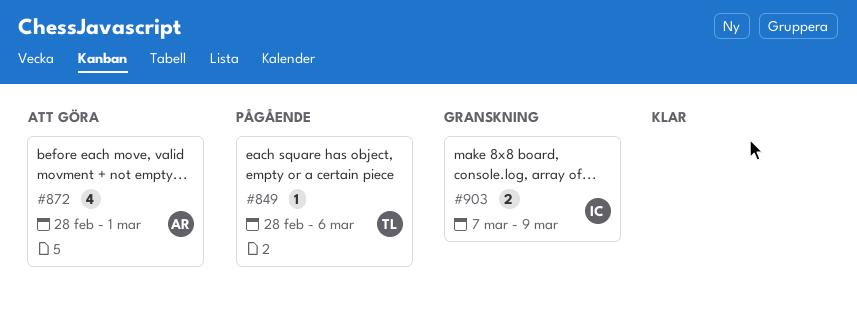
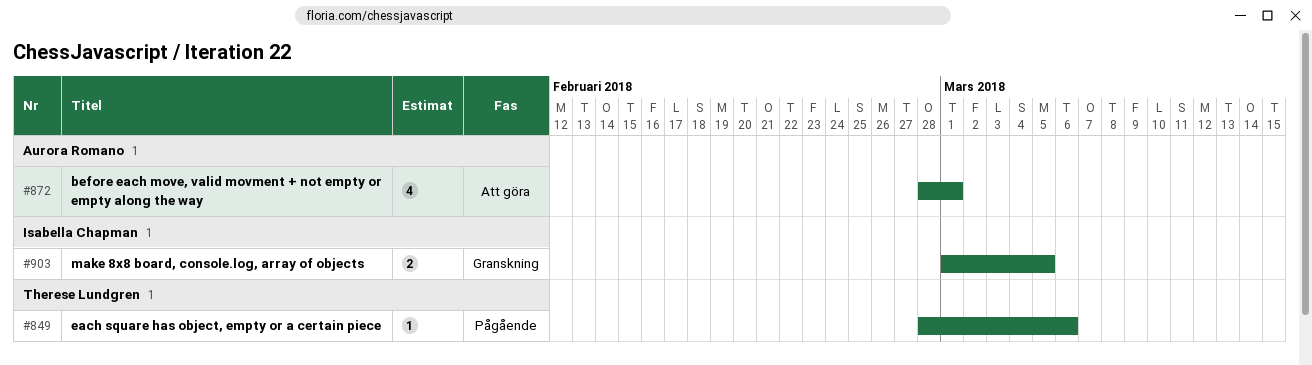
#903, start: Mar 7 -> Mar 1
#903, due: Mar 9 -> Mar 5

